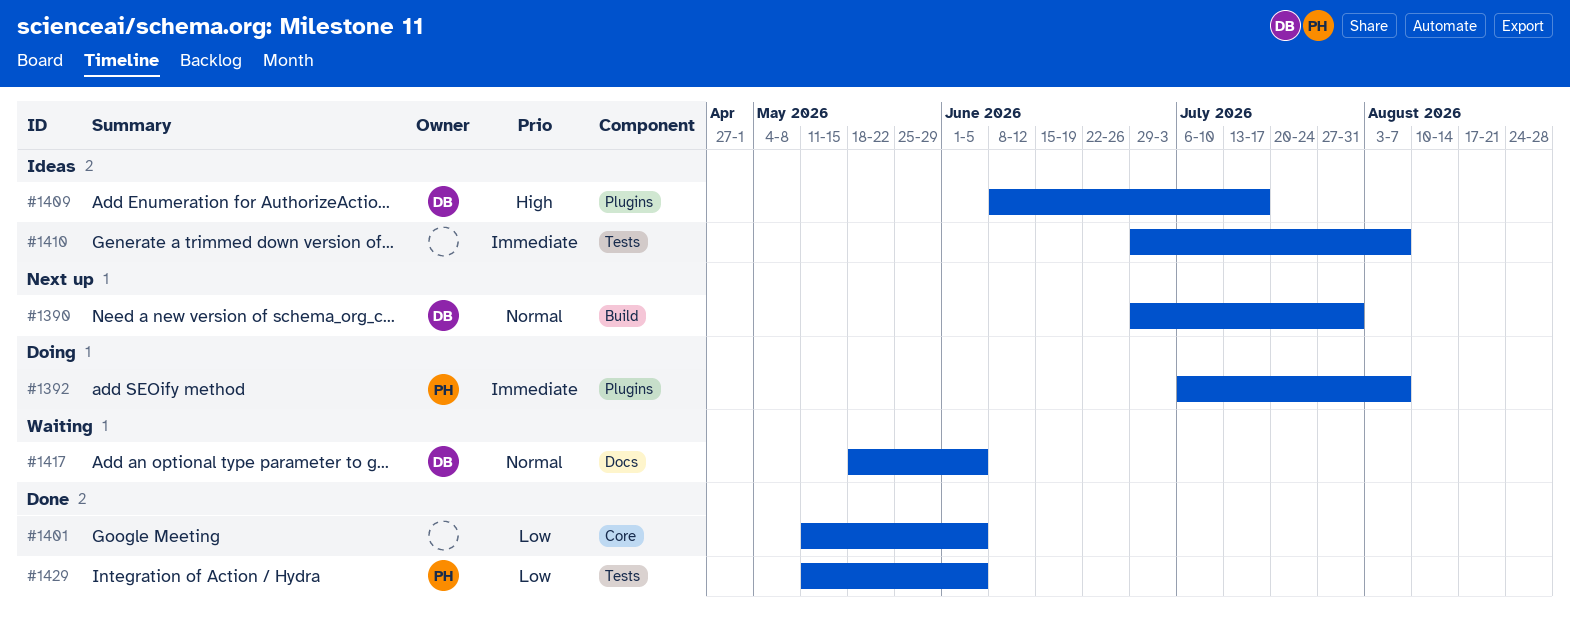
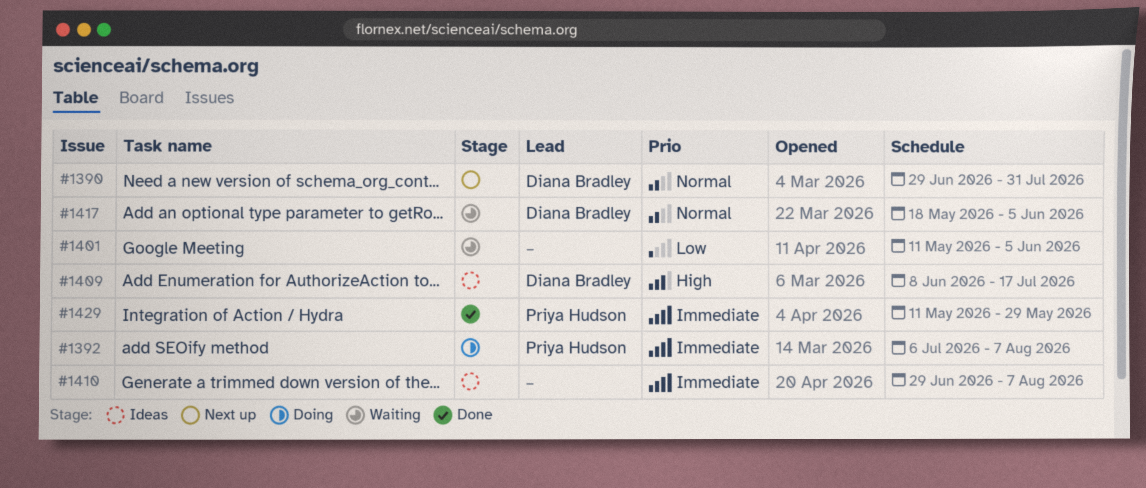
#1401, status: Done -> Waiting
#1429, priority: Low -> Immediate
#1429, due: Jun 5 -> May 29

